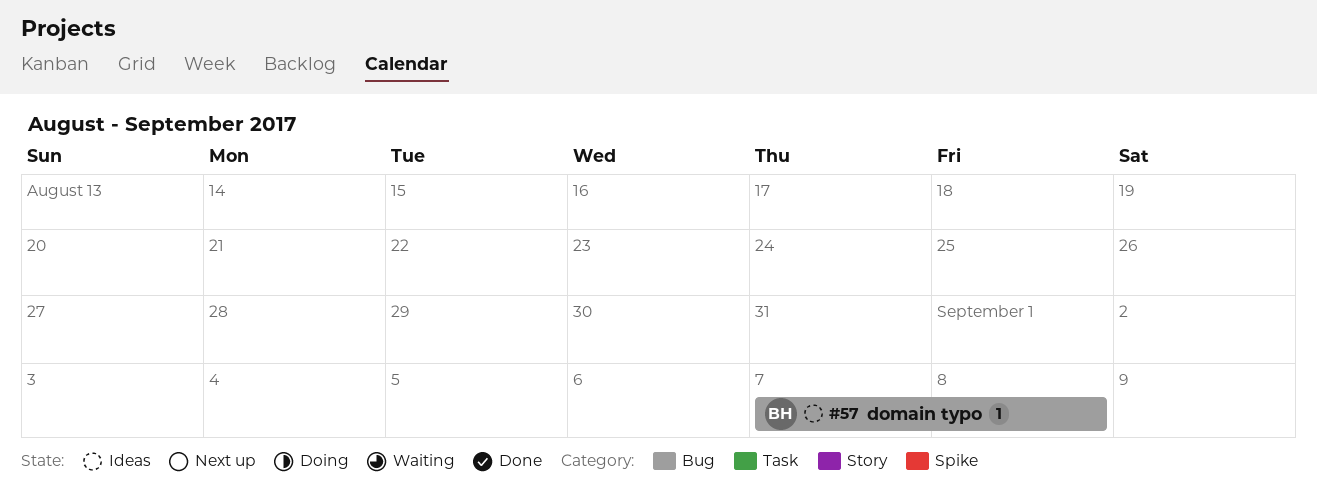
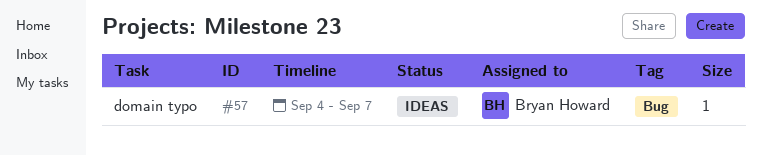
#57, start: Sep 7 -> Sep 4
#57, due: Sep 8 -> Sep 7

